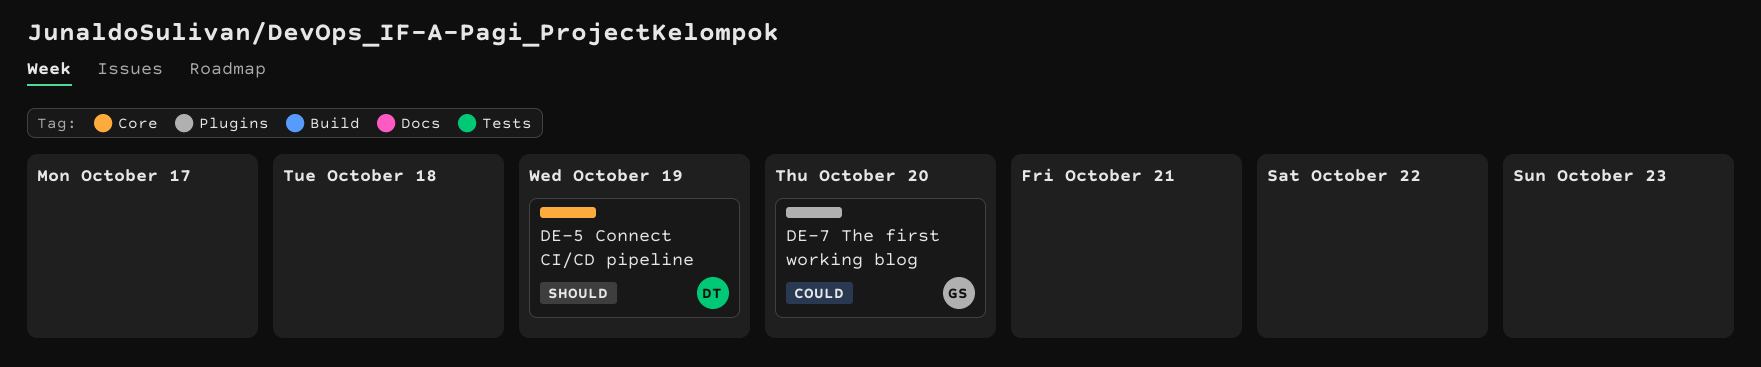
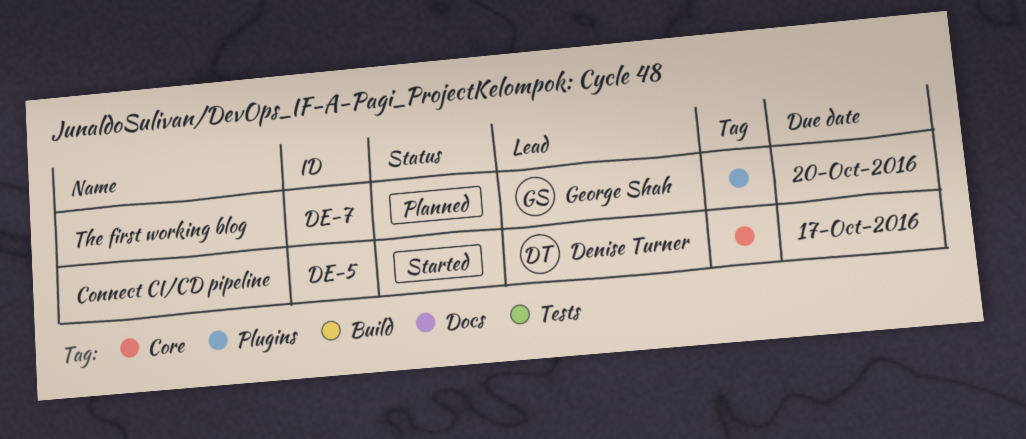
DE-5, due: Oct 19 -> Oct 17

